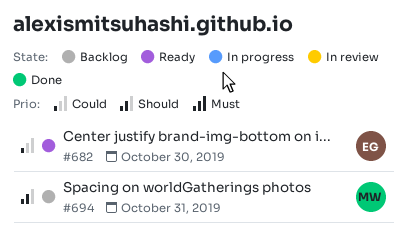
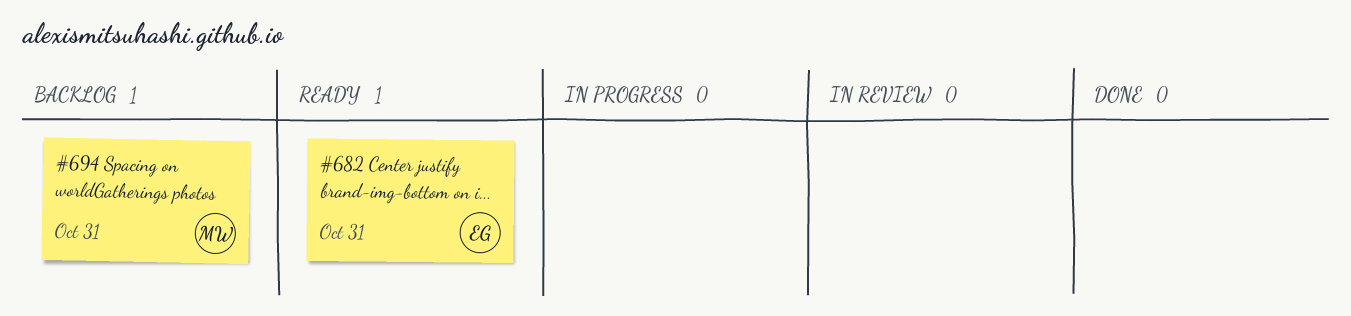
#682, due: Oct 30 -> Oct 31

